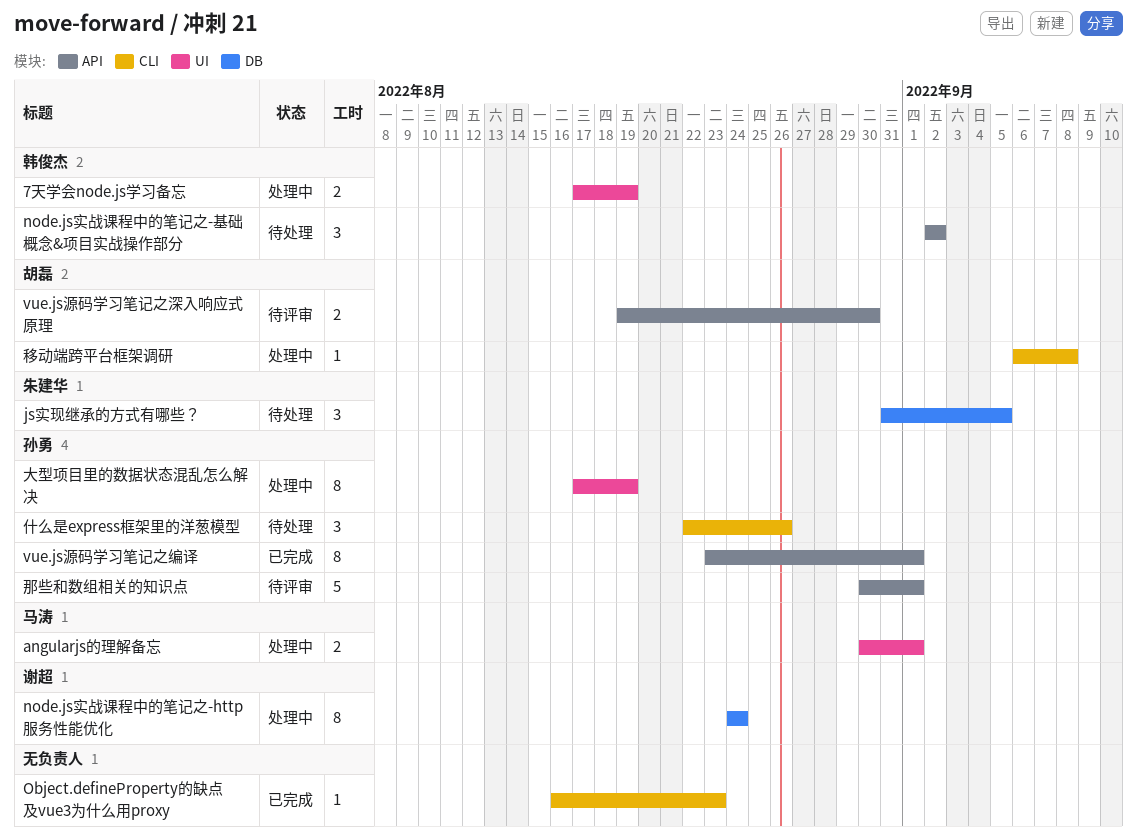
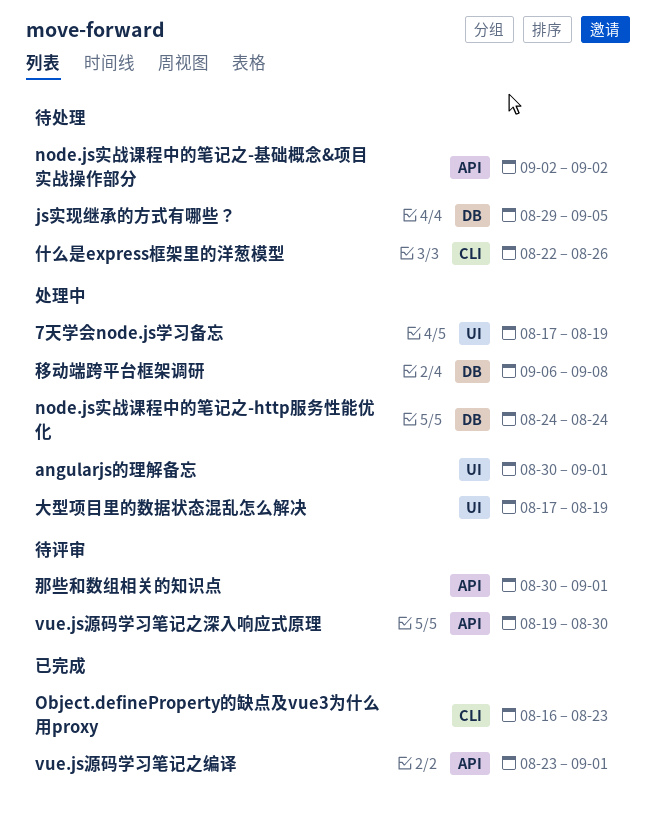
js实现继承的方式有哪些？, start: Aug 31 -> Aug 29
移动端跨平台框架调研, label: CLI -> DB

